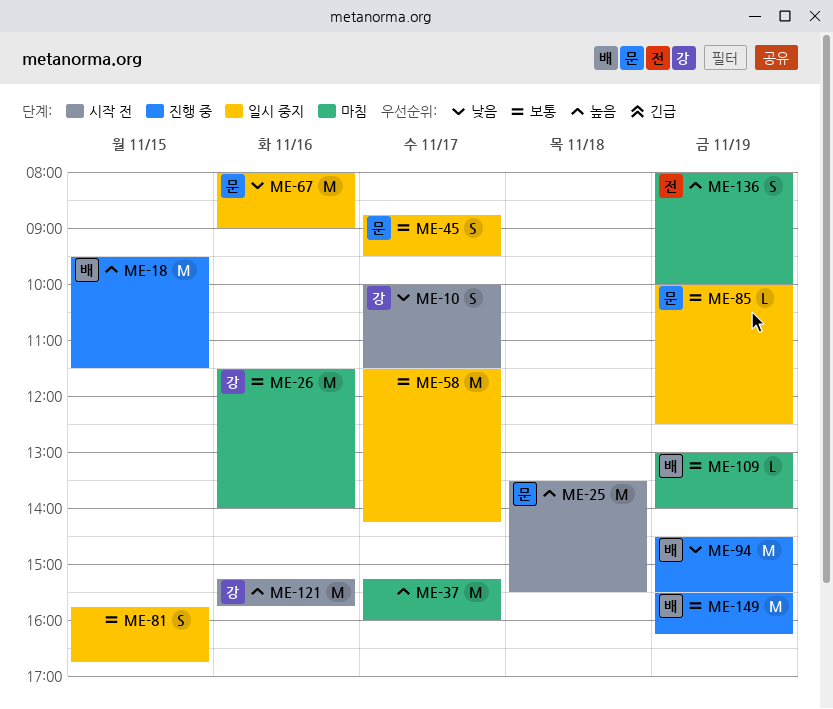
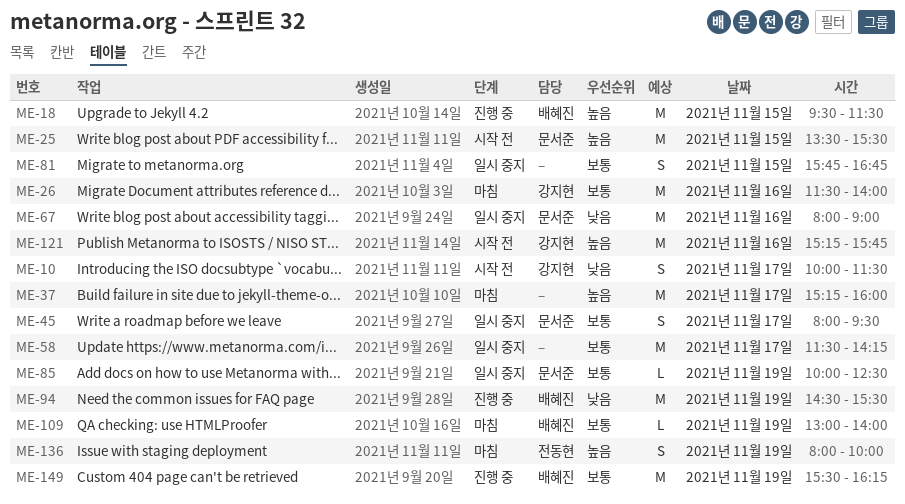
ME-25, day: Nov 18 -> Nov 15
ME-45, begins: 08:45 -> 08:00

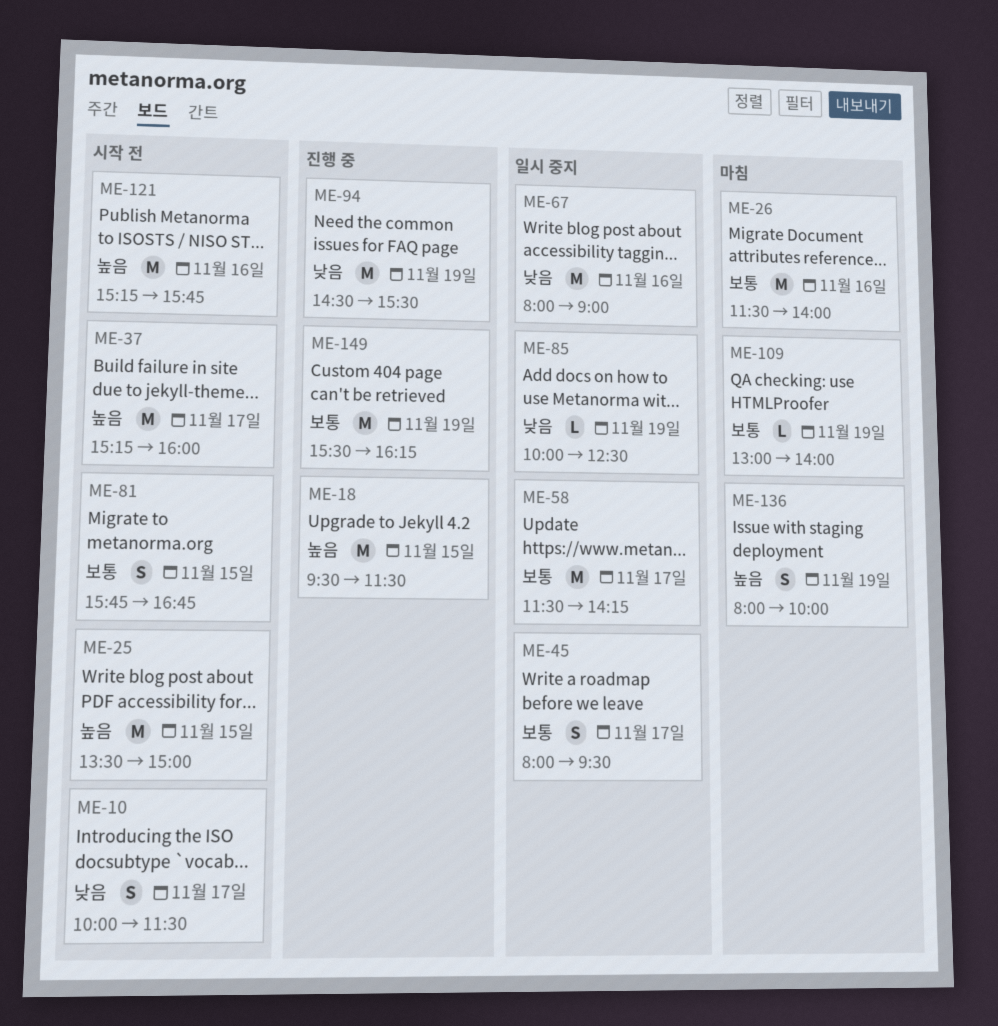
ME-25, ends: 15:30 -> 15:00
ME-37, status: 마침 -> 시작 전
ME-81, status: 일시 중지 -> 시작 전
ME-85, priority: 보통 -> 낮음

